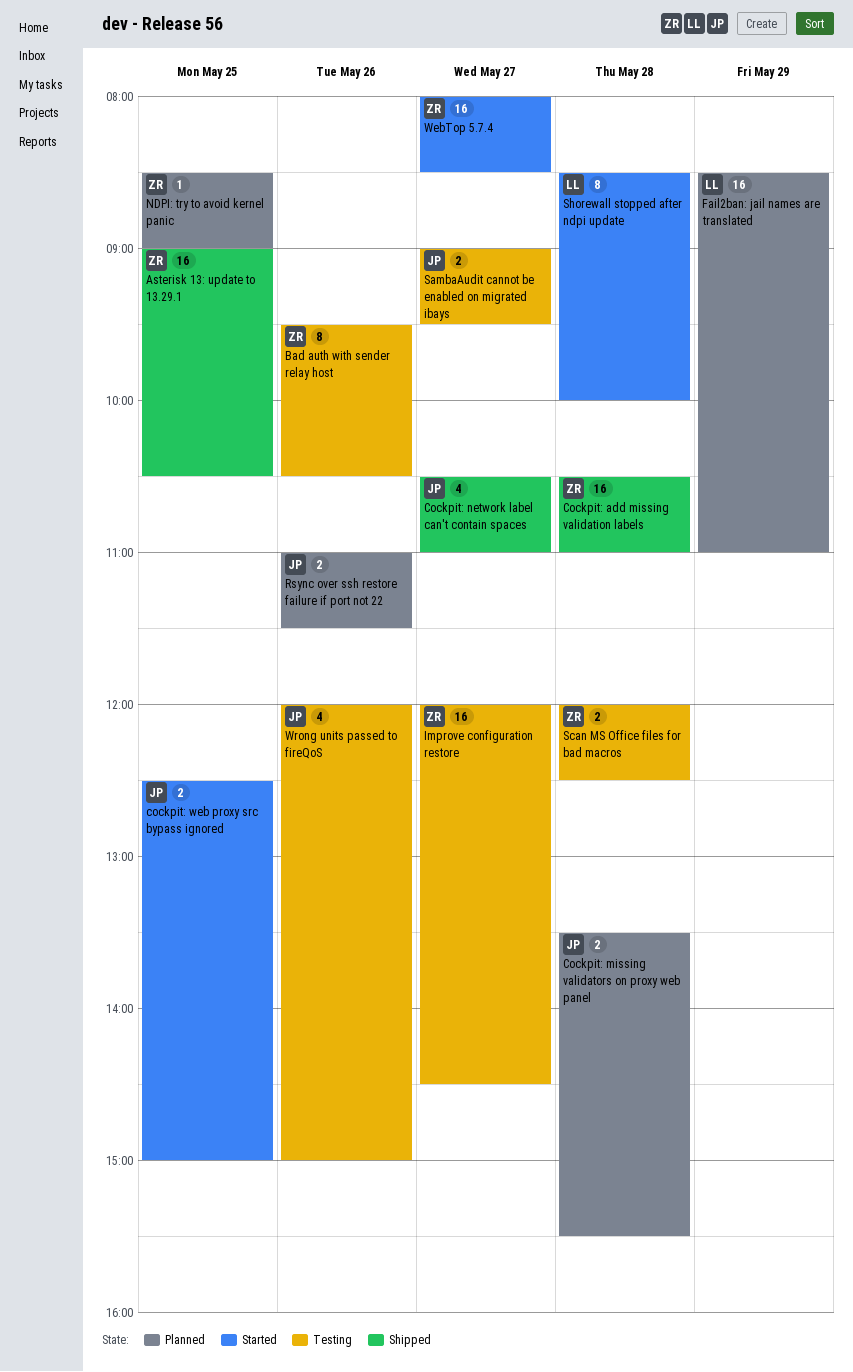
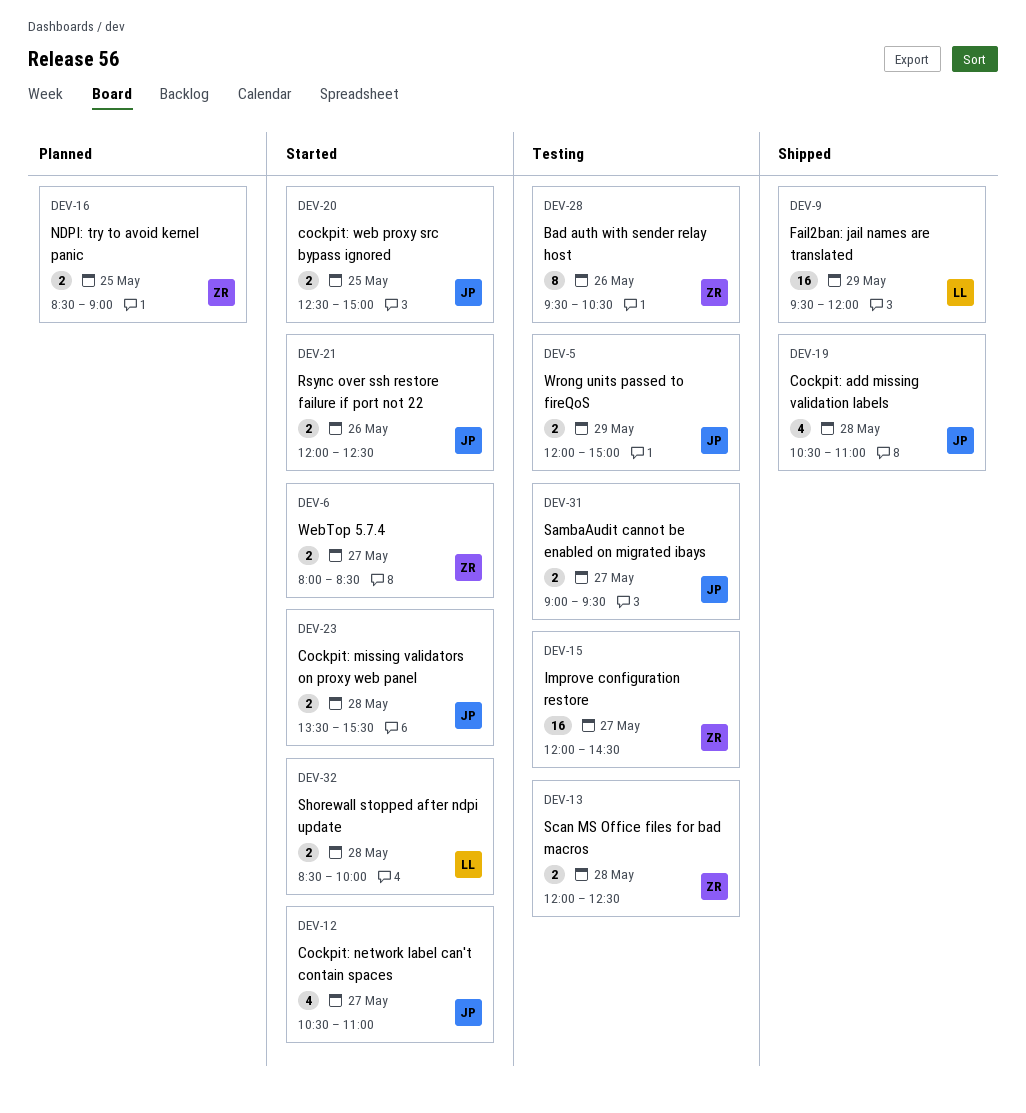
Asterisk 13: update to 13.29.1: present -> none
Cockpit: add missing validation labels, owner: ZR -> JP
Cockpit: add missing validation labels, estimate: 16 -> 4
Cockpit: missing validators on proxy web panel, status: Planned -> Started
Cockpit: network label can't contain spaces, status: Shipped -> Started
Fail2ban: jail names are translated, status: Planned -> Shipped
Fail2ban: jail names are translated, begins: 08:30 -> 09:30
Fail2ban: jail names are translated, ends: 11:00 -> 12:00
NDPI: try to avoid kernel panic, estimate: 1 -> 2
Rsync over ssh restore failure if port not 22, status: Planned -> Started
Rsync over ssh restore failure if port not 22, begins: 11:00 -> 12:00
Rsync over ssh restore failure if port not 22, ends: 11:30 -> 12:30
Shorewall stopped after ndpi update, estimate: 8 -> 2
WebTop 5.7.4, estimate: 16 -> 2
Wrong units passed to fireQoS, estimate: 4 -> 2
Wrong units passed to fireQoS, day: May 26 -> May 29

